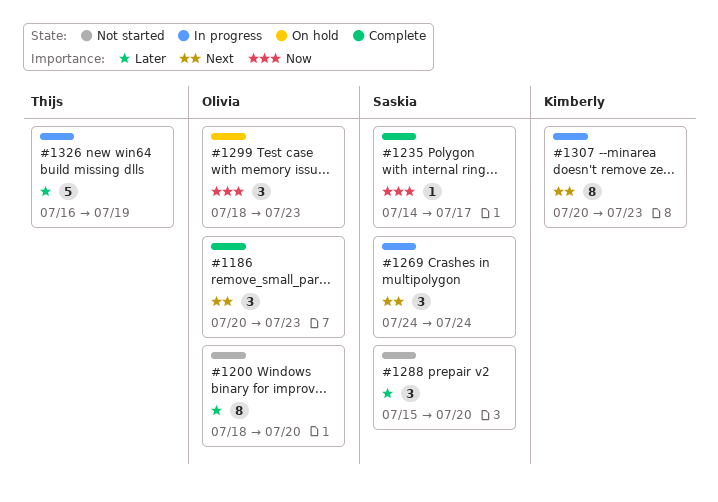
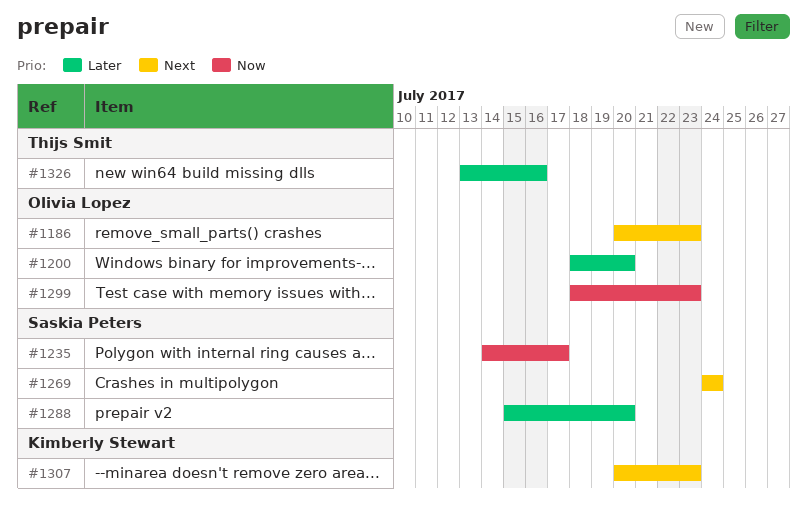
#1326, start: Jul 16 -> Jul 13
#1326, due: Jul 19 -> Jul 16

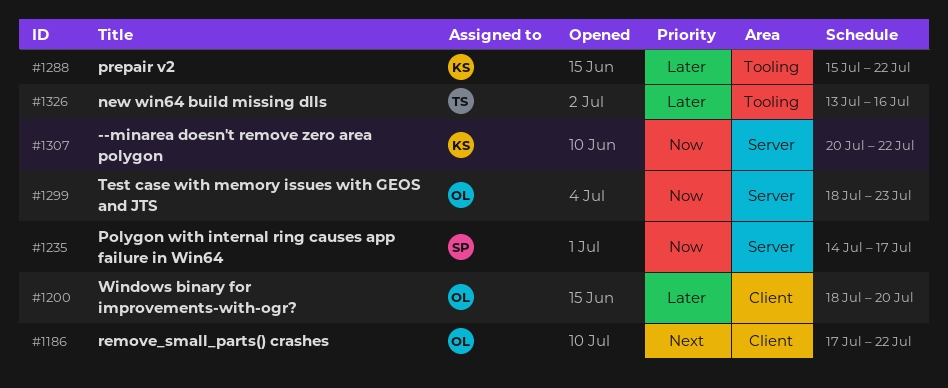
#1186, start: Jul 20 -> Jul 17
#1186, due: Jul 23 -> Jul 22
#1269: present -> none
#1288, owner: Saskia Peters -> Kimberly Stewart
#1288, due: Jul 20 -> Jul 22
#1307, priority: Next -> Now
#1307, due: Jul 23 -> Jul 22

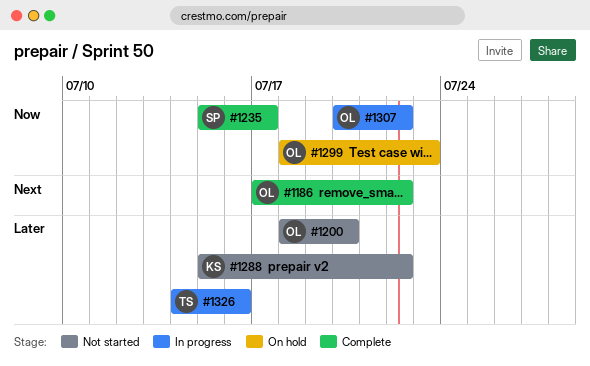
#1235, start: Jul 14 -> Jul 15
#1307, owner: KS -> OL
#1326, start: Jul 13 -> Jul 14

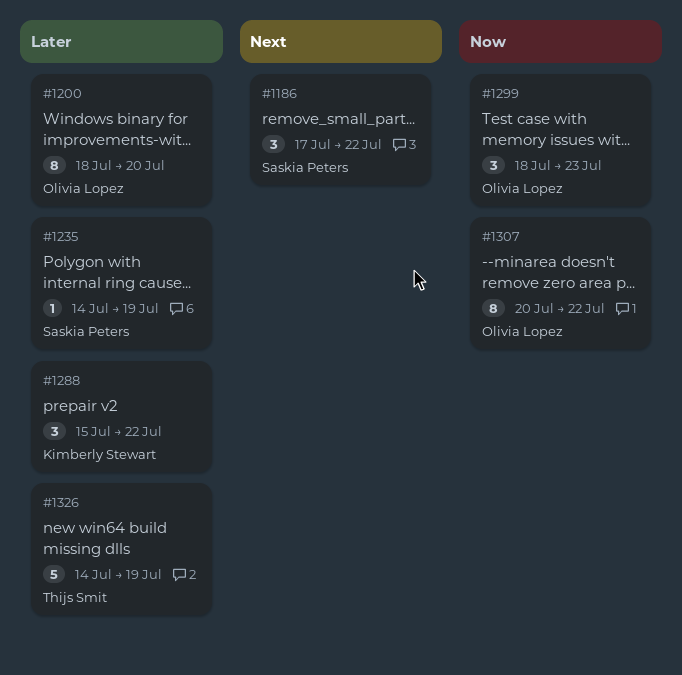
#1186, owner: Olivia Lopez -> Saskia Peters
#1235, priority: Now -> Later
#1235, start: Jul 15 -> Jul 14
#1235, due: Jul 17 -> Jul 19
#1326, due: Jul 16 -> Jul 19

